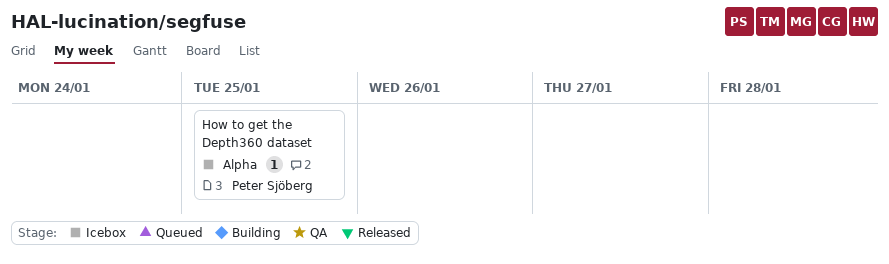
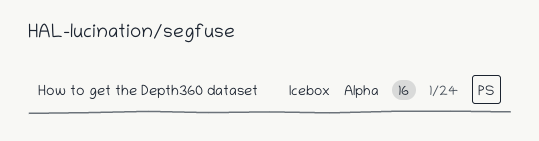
How to get the Depth360 dataset, estimate: 1 -> 16
How to get the Depth360 dataset, due: Jan 25 -> Jan 24

